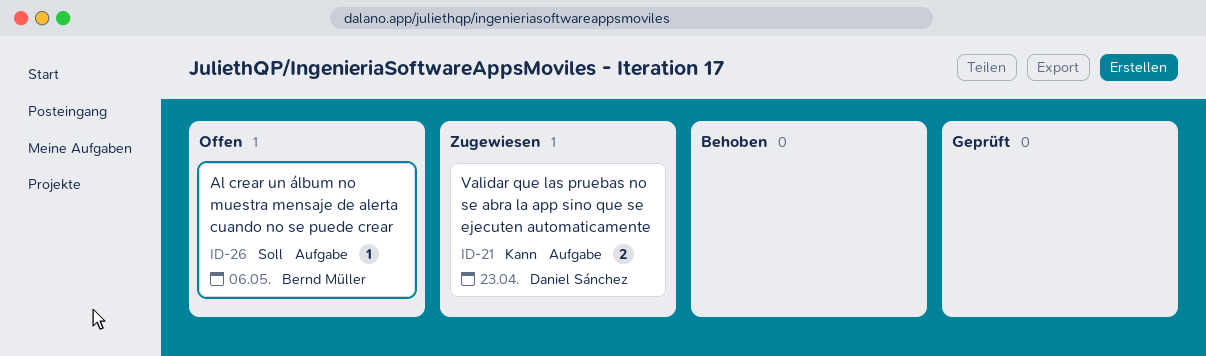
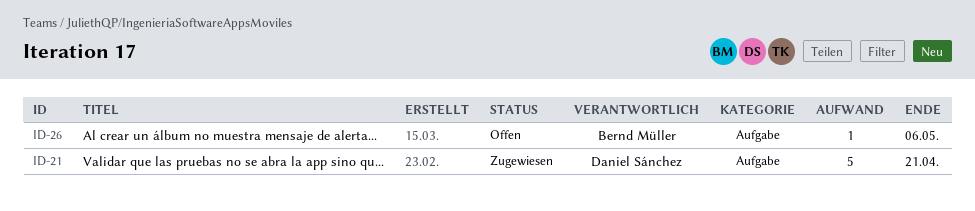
ID-21, estimate: 2 -> 5
ID-21, due: Apr 23 -> Apr 21

